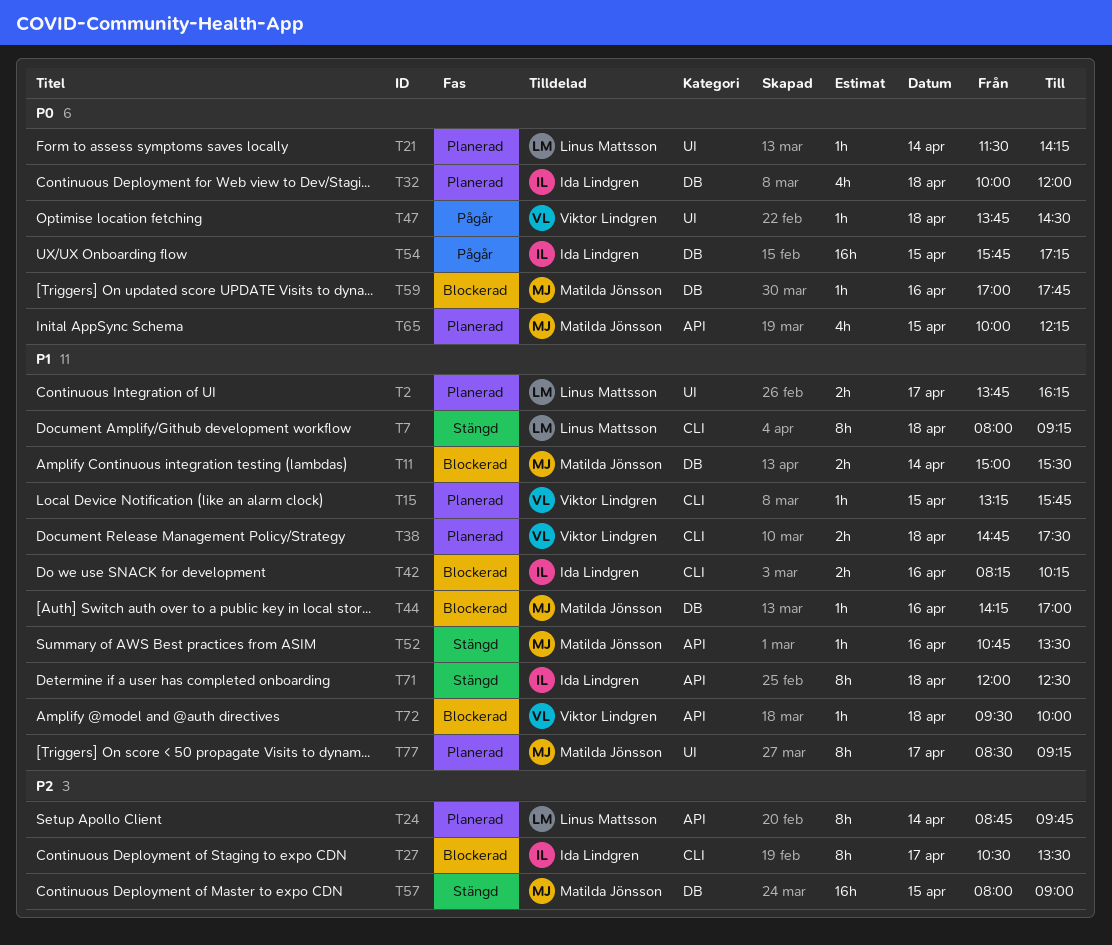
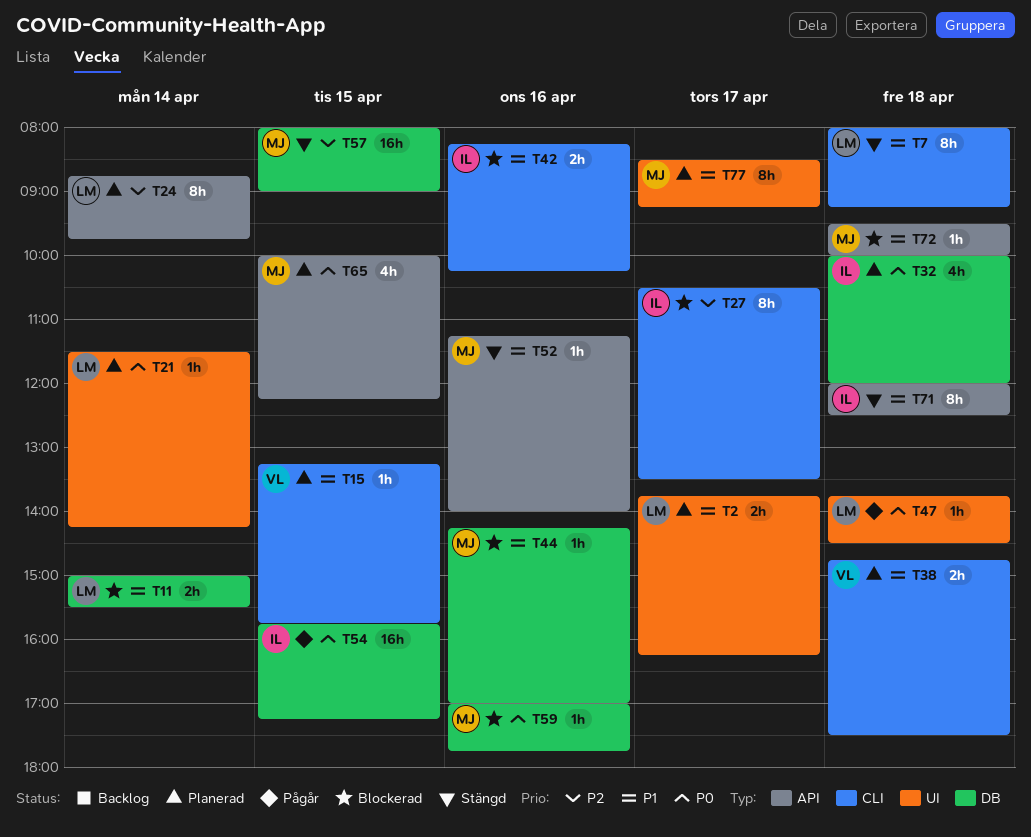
T11, owner: Matilda Jönsson -> Linus Mattsson
T47, owner: Viktor Lindgren -> Linus Mattsson
T52, begins: 10:45 -> 11:15
T52, ends: 13:30 -> 14:00
T72, owner: Viktor Lindgren -> Matilda Jönsson

